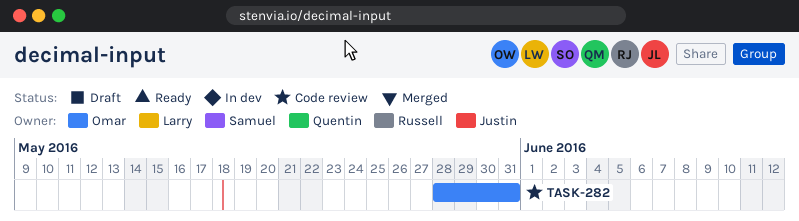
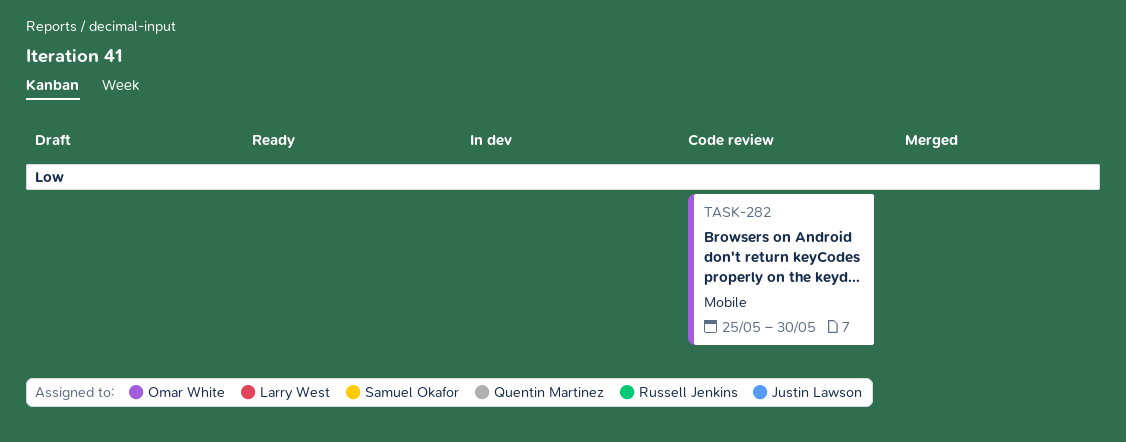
TASK-282, start: May 28 -> May 25
TASK-282, due: May 31 -> May 30

